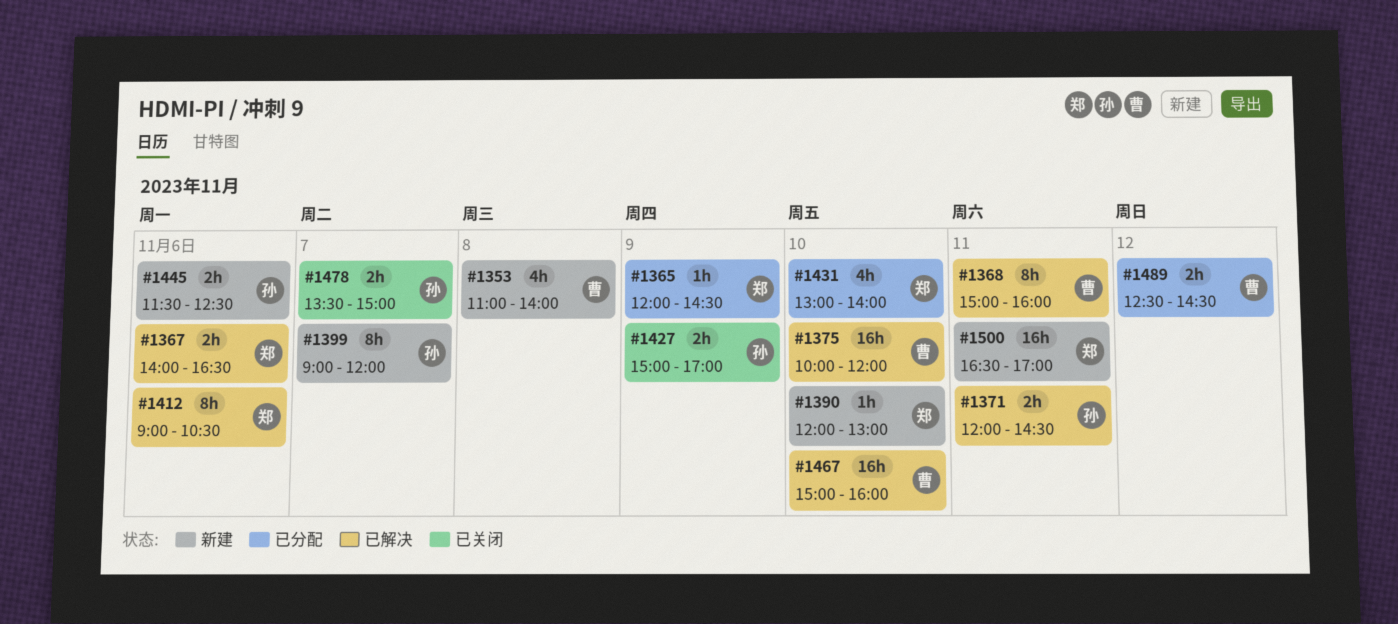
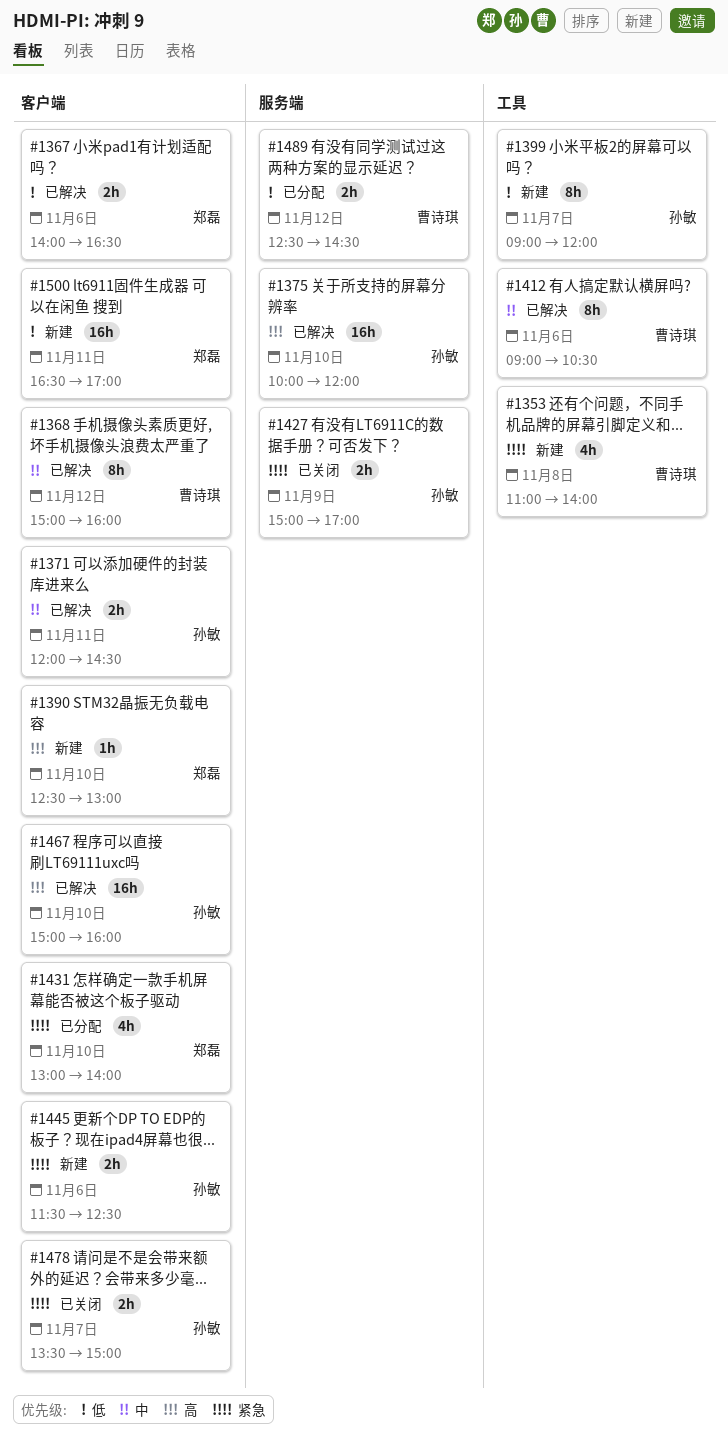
#1365: present -> none
#1368, day: Nov 11 -> Nov 12
#1375, owner: 曹诗琪 -> 孙敏
#1390, begins: 12:00 -> 12:30
#1412, owner: 郑磊 -> 曹诗琪
#1467, owner: 曹诗琪 -> 孙敏

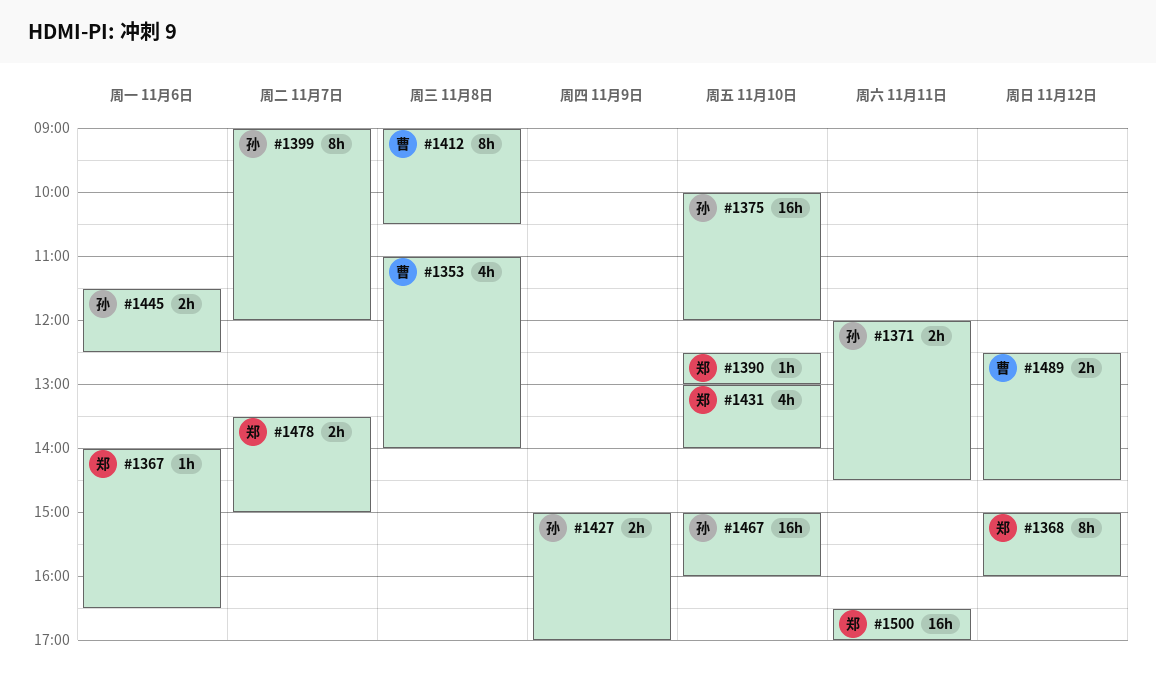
#1367, estimate: 2h -> 1h
#1368, owner: 曹诗琪 -> 郑磊
#1412, day: Nov 6 -> Nov 8
#1478, owner: 孙敏 -> 郑磊

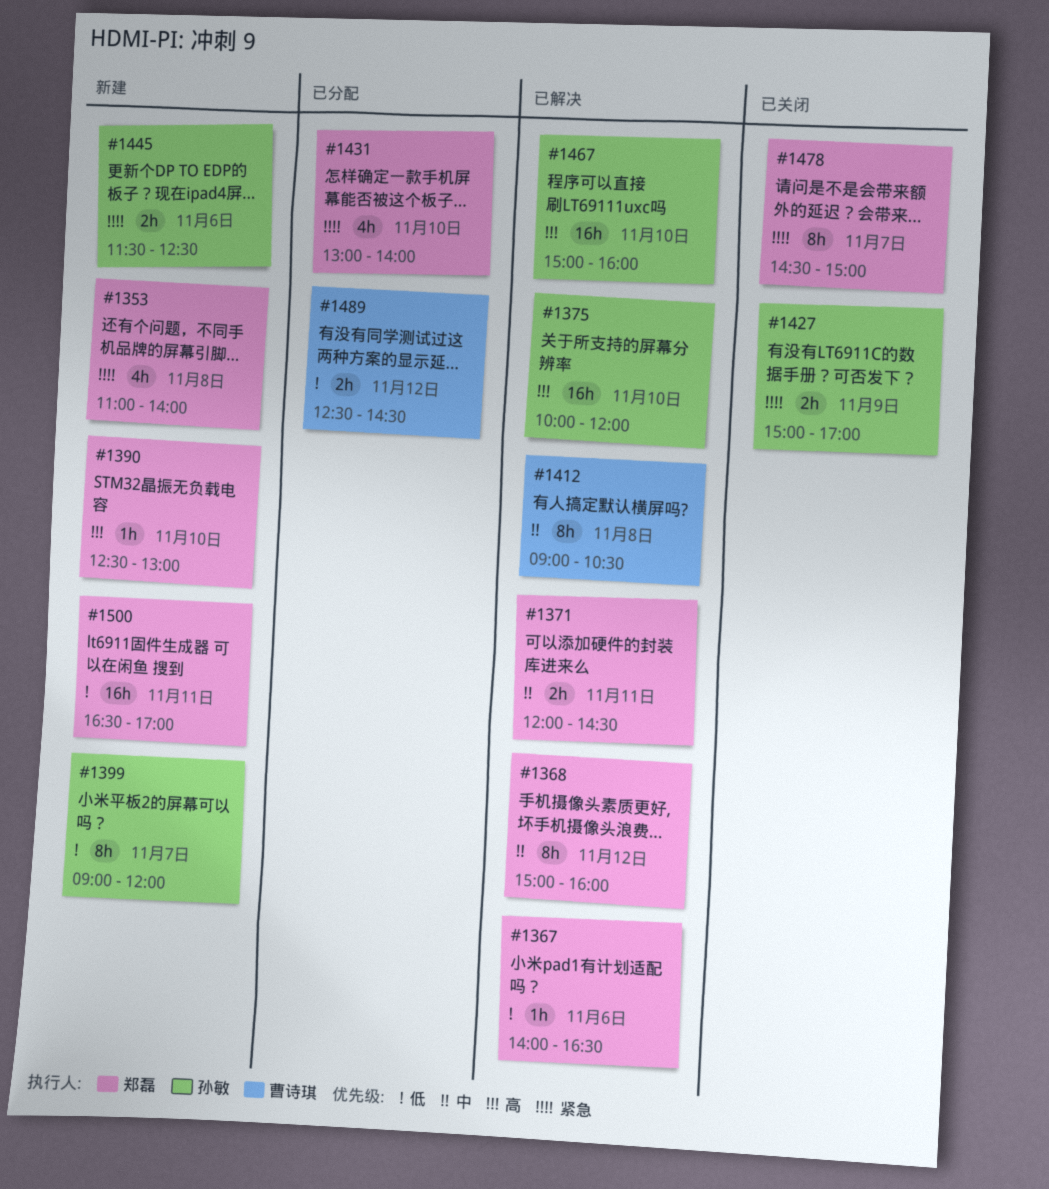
#1353, owner: 曹诗琪 -> 郑磊
#1371, owner: 孙敏 -> 郑磊
#1478, estimate: 2h -> 8h
#1478, begins: 13:30 -> 14:30

